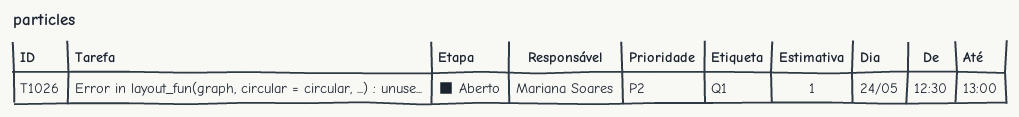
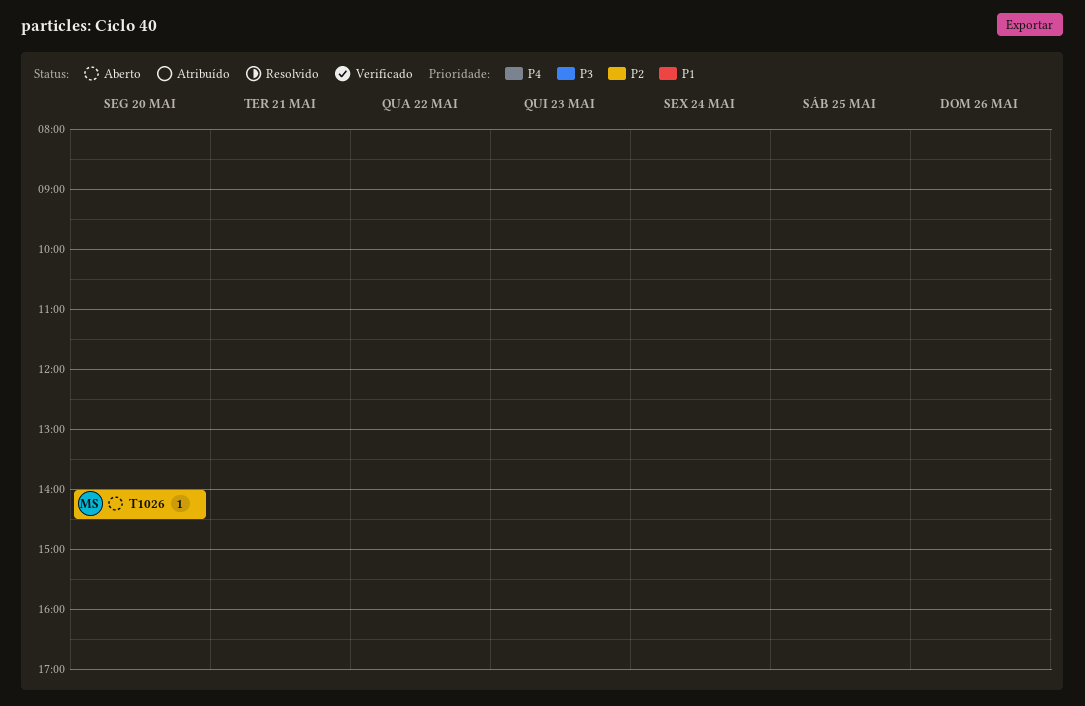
T1026, day: May 24 -> May 20
T1026, begins: 12:30 -> 14:00
T1026, ends: 13:00 -> 14:30

